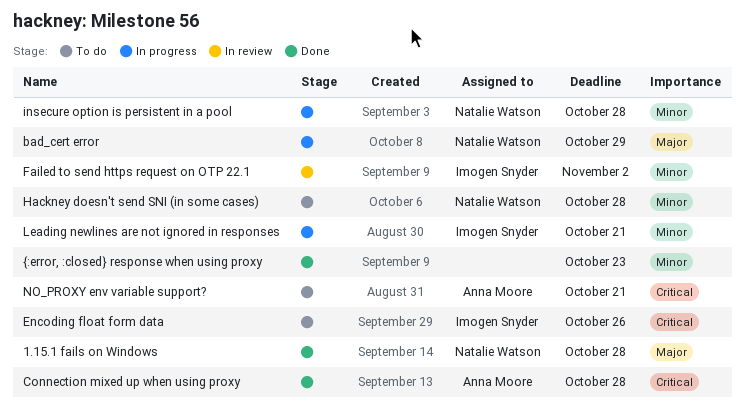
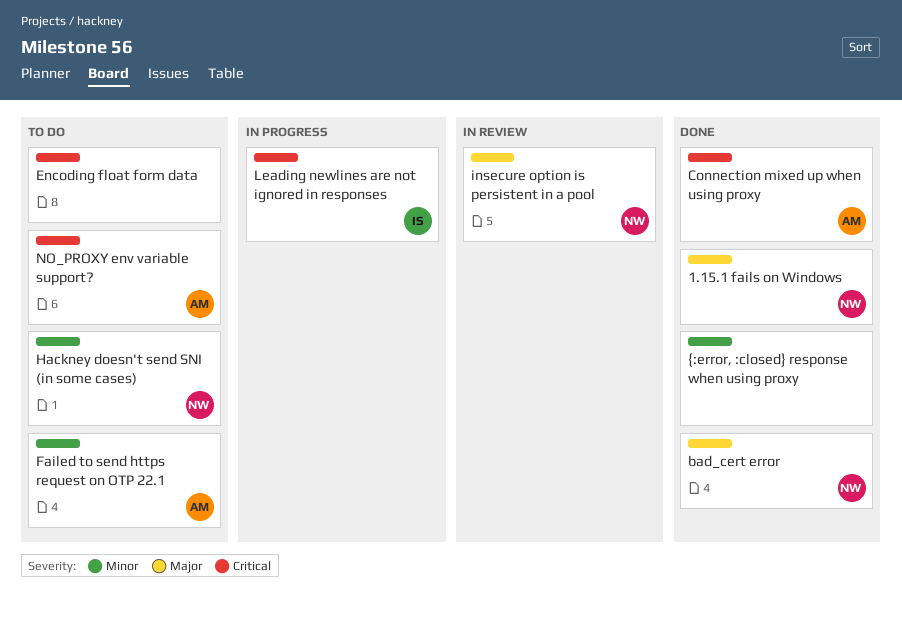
bad_cert error, status: In progress -> Done
Encoding float form data, owner: Imogen Snyder -> none
Failed to send https request on OTP 22.1, status: In review -> To do
Failed to send https request on OTP 22.1, owner: Imogen Snyder -> Anna Moore
insecure option is persistent in a pool, status: In progress -> In review
insecure option is persistent in a pool, priority: Minor -> Major
Leading newlines are not ignored in responses, priority: Minor -> Critical

